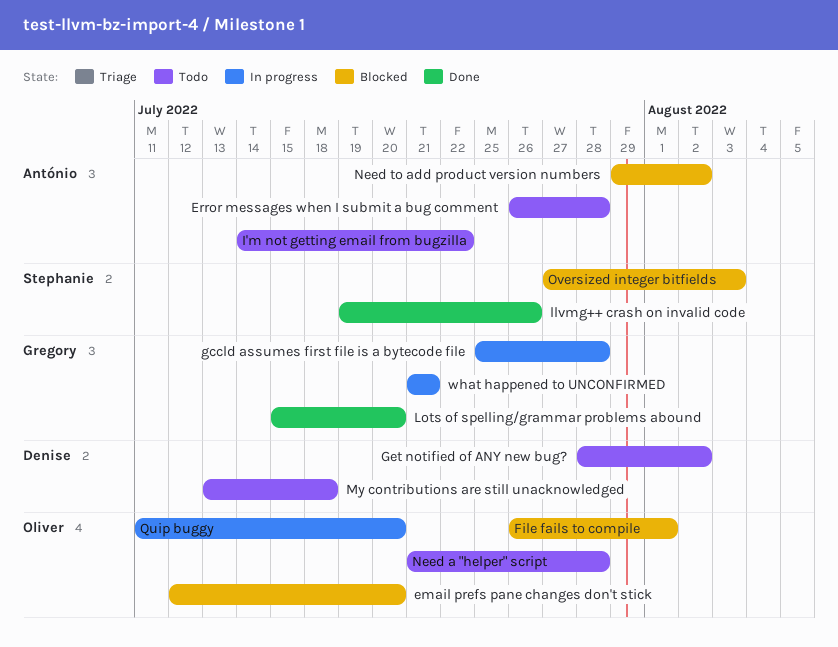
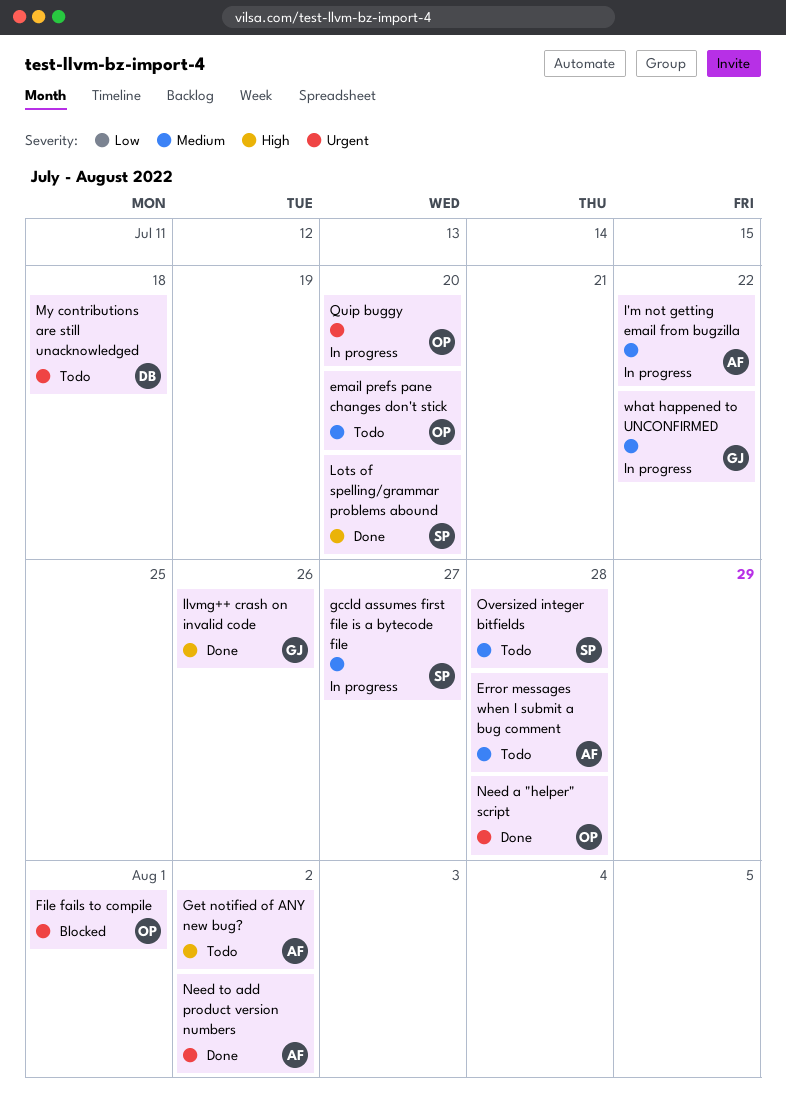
email prefs pane changes don't stick, status: Blocked -> Todo
gccld assumes first file is a bytecode file, owner: Gregory -> Stephanie
gccld assumes first file is a bytecode file, due: Jul 28 -> Jul 27
Get notified of ANY new bug?, owner: Denise -> António
I'm not getting email from bugzilla, status: Todo -> In progress
llvmg++ crash on invalid code, owner: Stephanie -> Gregory
Lots of spelling/grammar problems abound, owner: Gregory -> Stephanie
Need a "helper" script, status: Todo -> Done
Need to add product version numbers, status: Blocked -> Done
Oversized integer bitfields, status: Blocked -> Todo
Oversized integer bitfields, due: Aug 3 -> Jul 28
what happened to UNCONFIRMED, due: Jul 21 -> Jul 22

